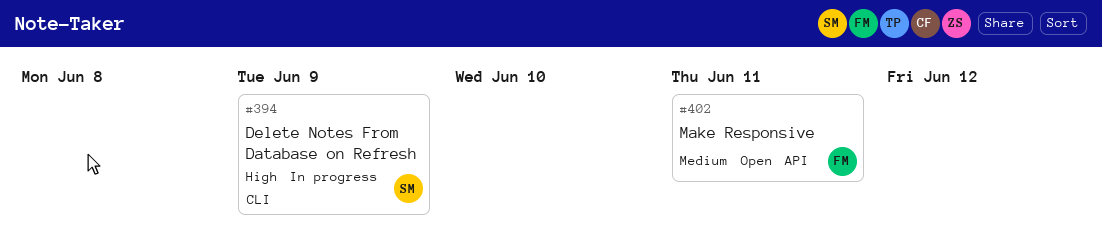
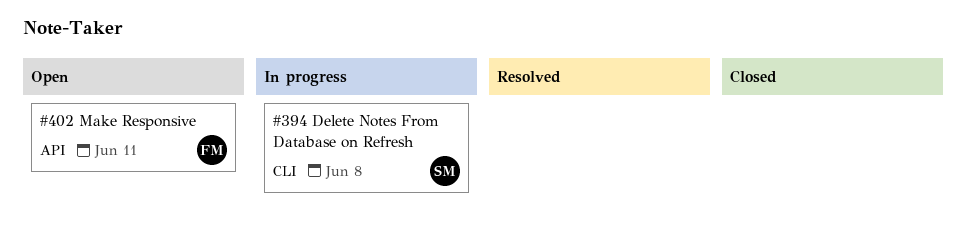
#394, due: Jun 9 -> Jun 8

